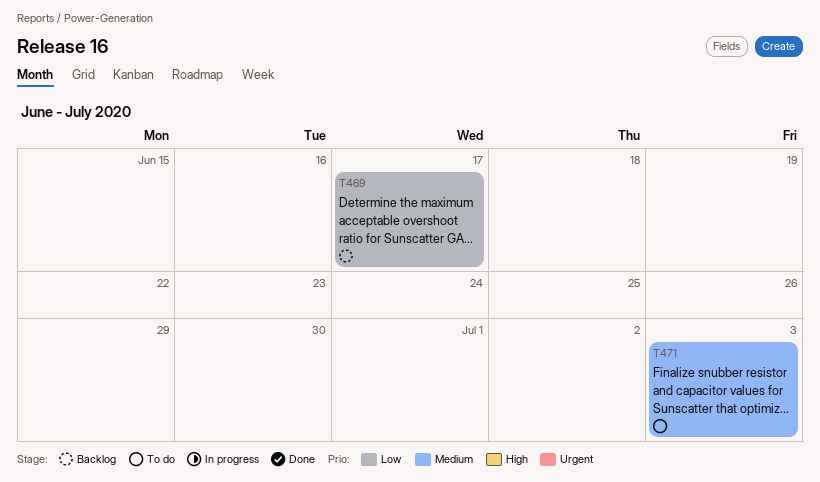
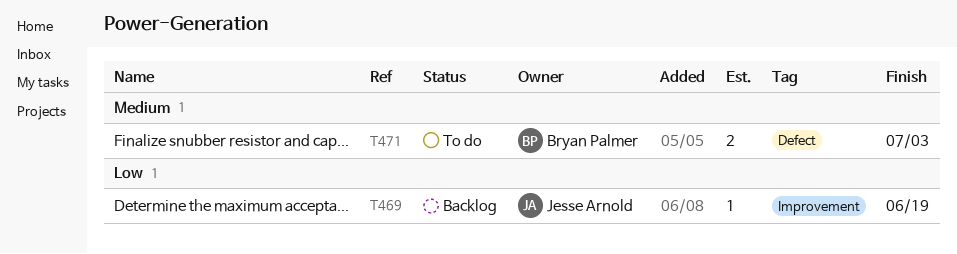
T469, due: Jun 17 -> Jun 19

